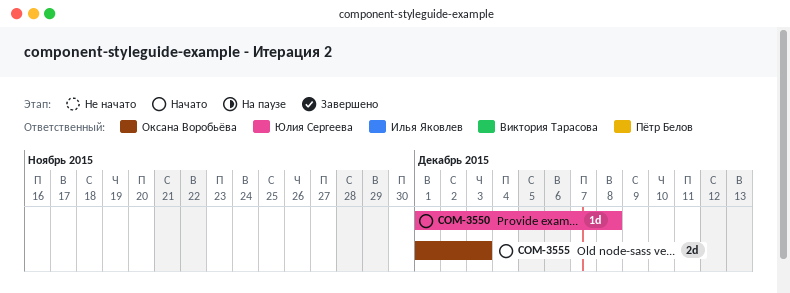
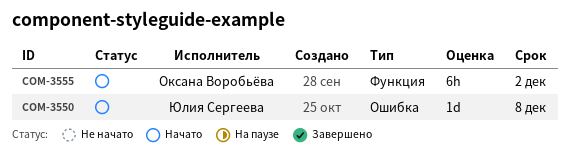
COM-3555, estimate: 2d -> 6h
COM-3555, due: Dec 3 -> Dec 2

